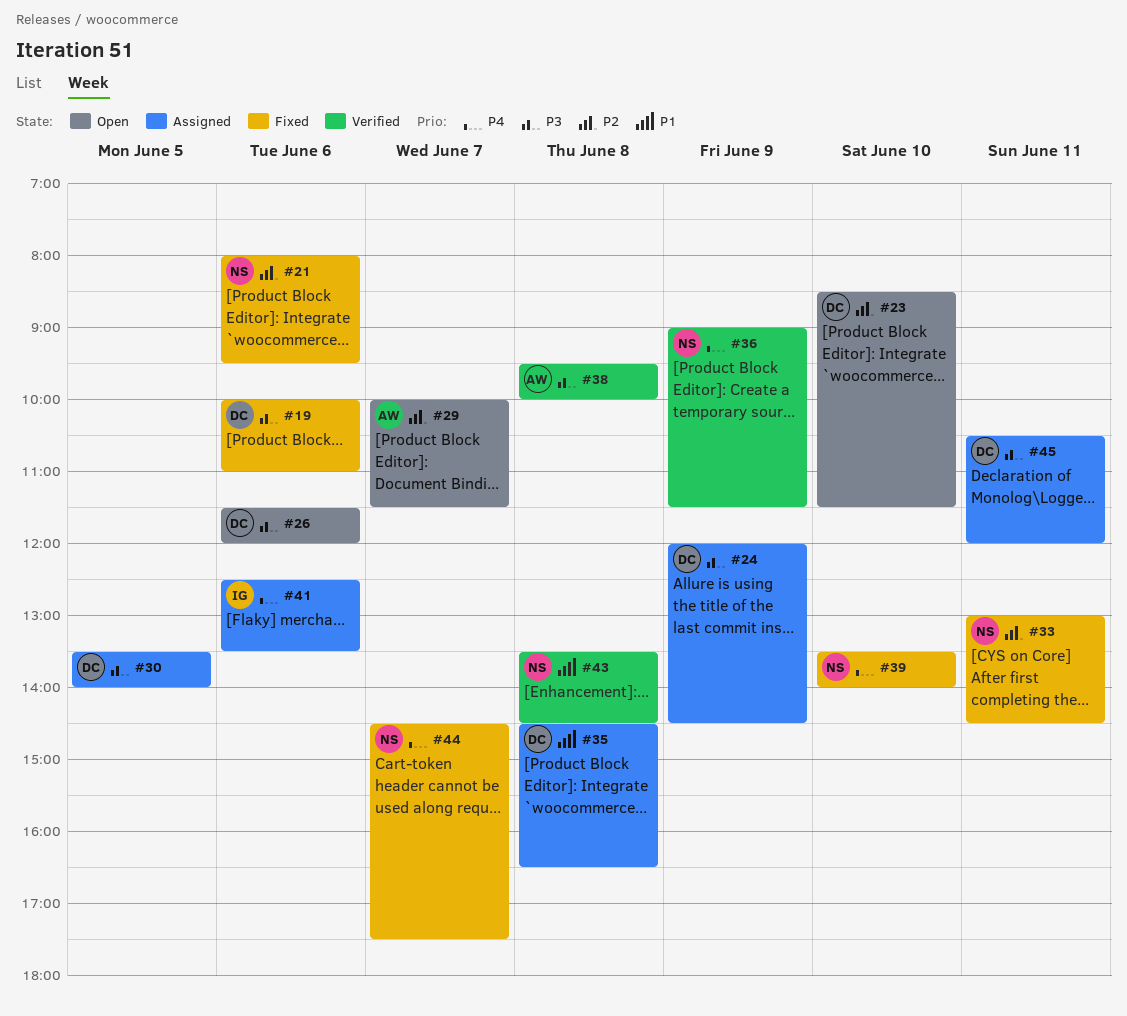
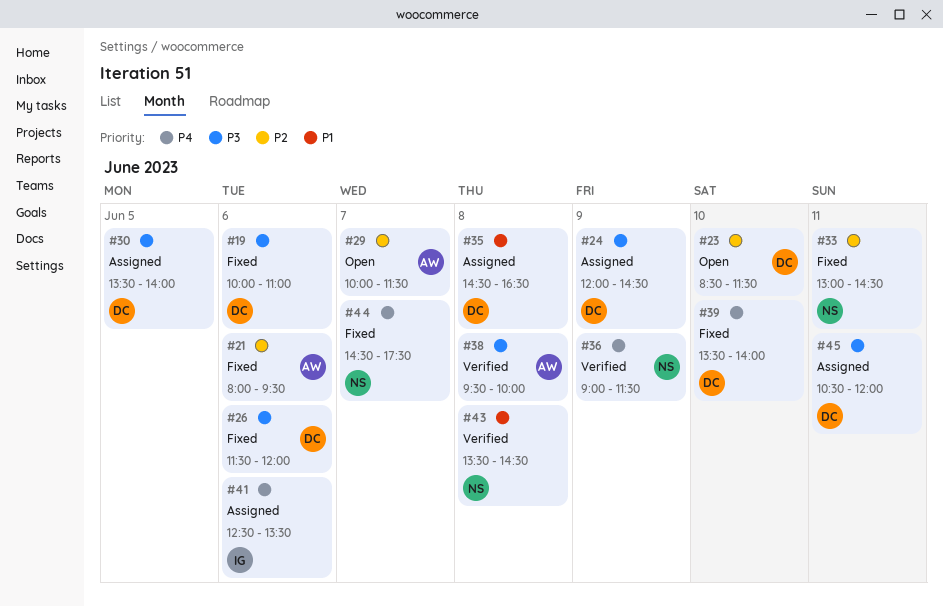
#21, owner: NS -> AW
#26, status: Open -> Fixed
#39, owner: NS -> DC

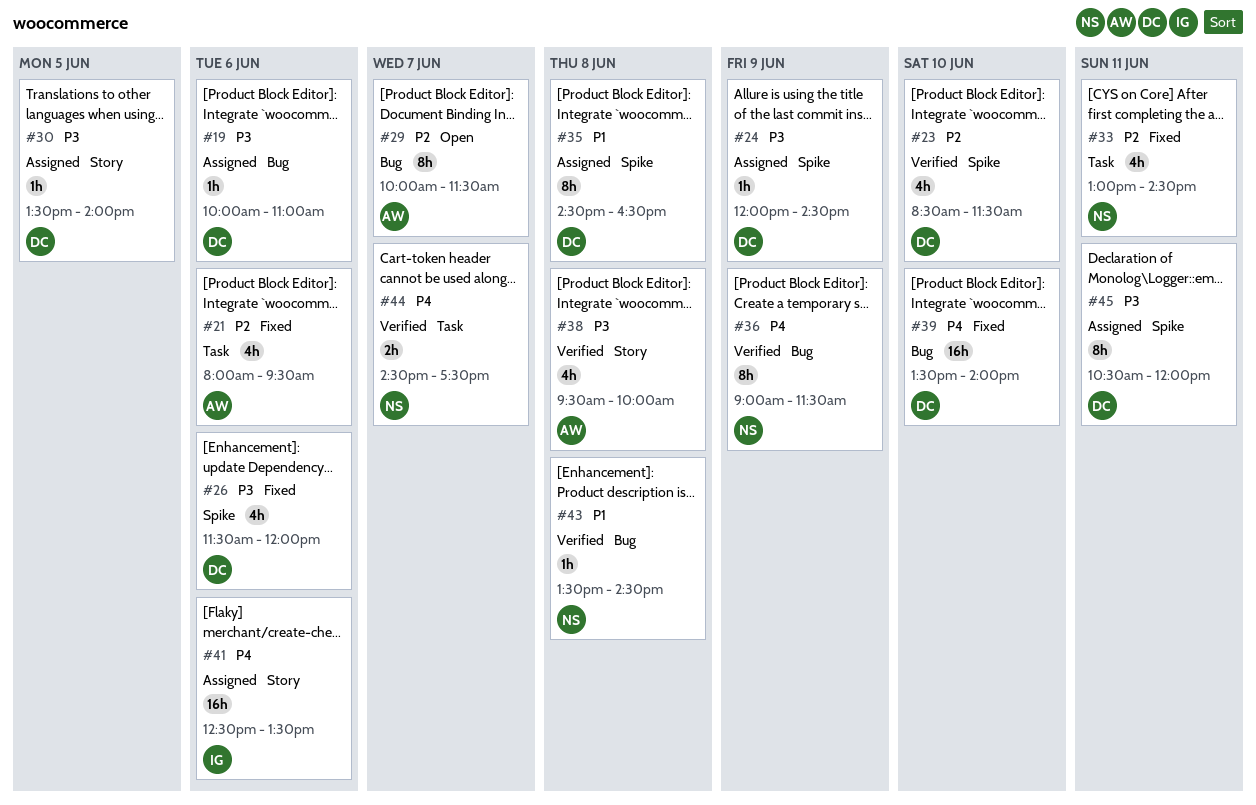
#19, status: Fixed -> Assigned
#23, status: Open -> Verified
#44, status: Fixed -> Verified

